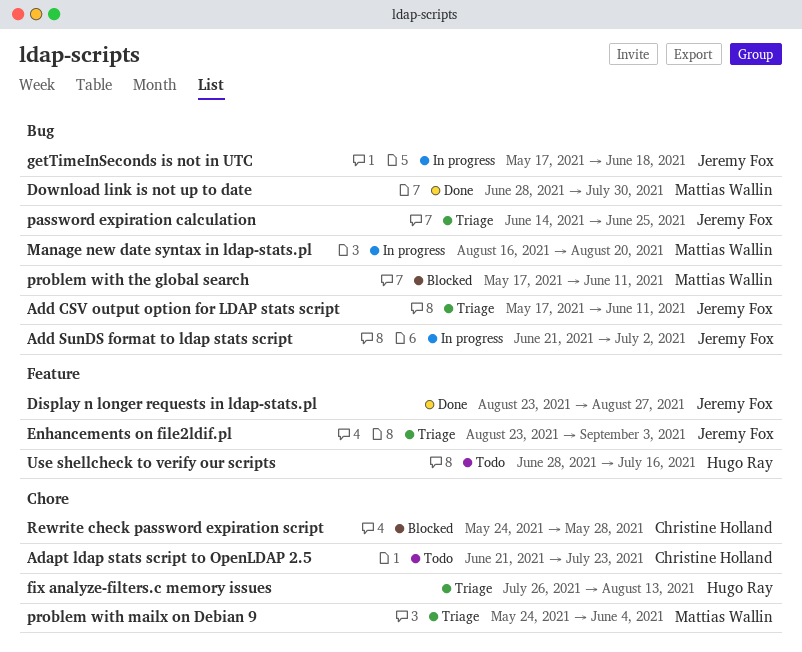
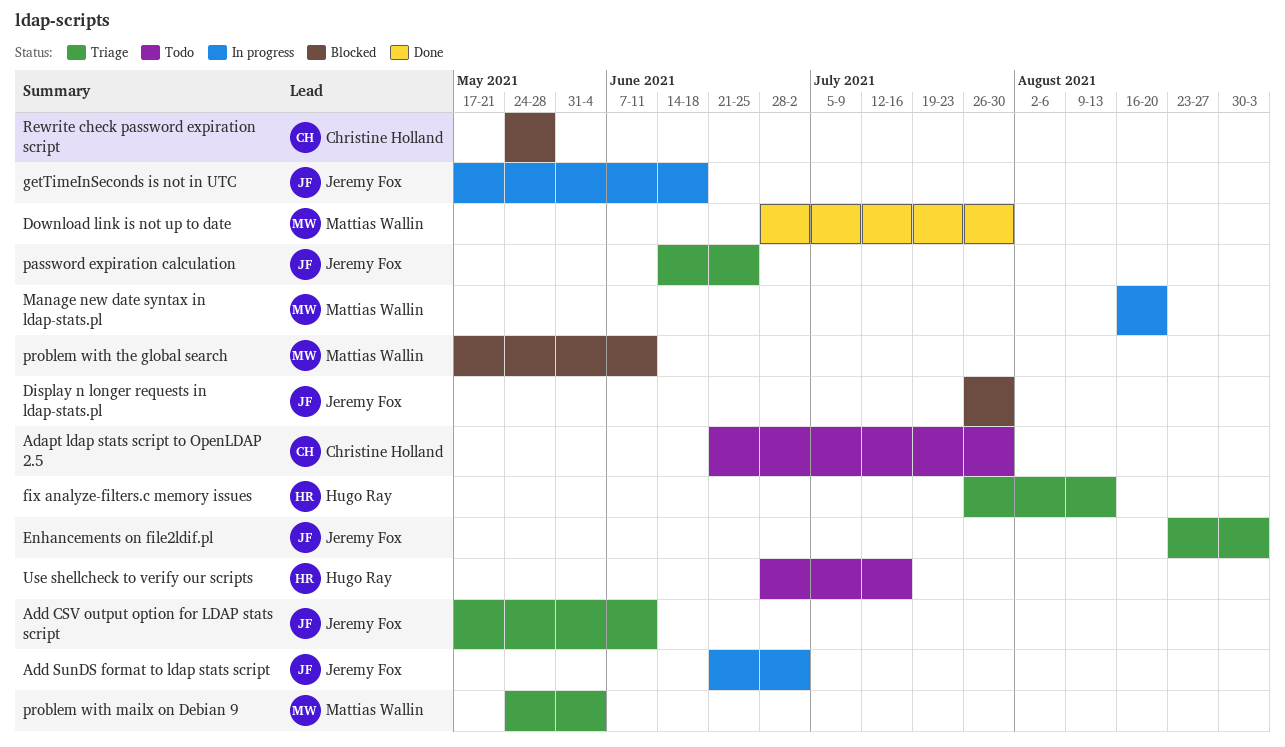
Adapt ldap stats script to OpenLDAP 2.5, due: Jul 23 -> Jul 30
Display n longer requests in ldap-stats.pl, status: Done -> Blocked
Display n longer requests in ldap-stats.pl, start: Aug 23 -> Jul 26
Display n longer requests in ldap-stats.pl, due: Aug 27 -> Jul 30

